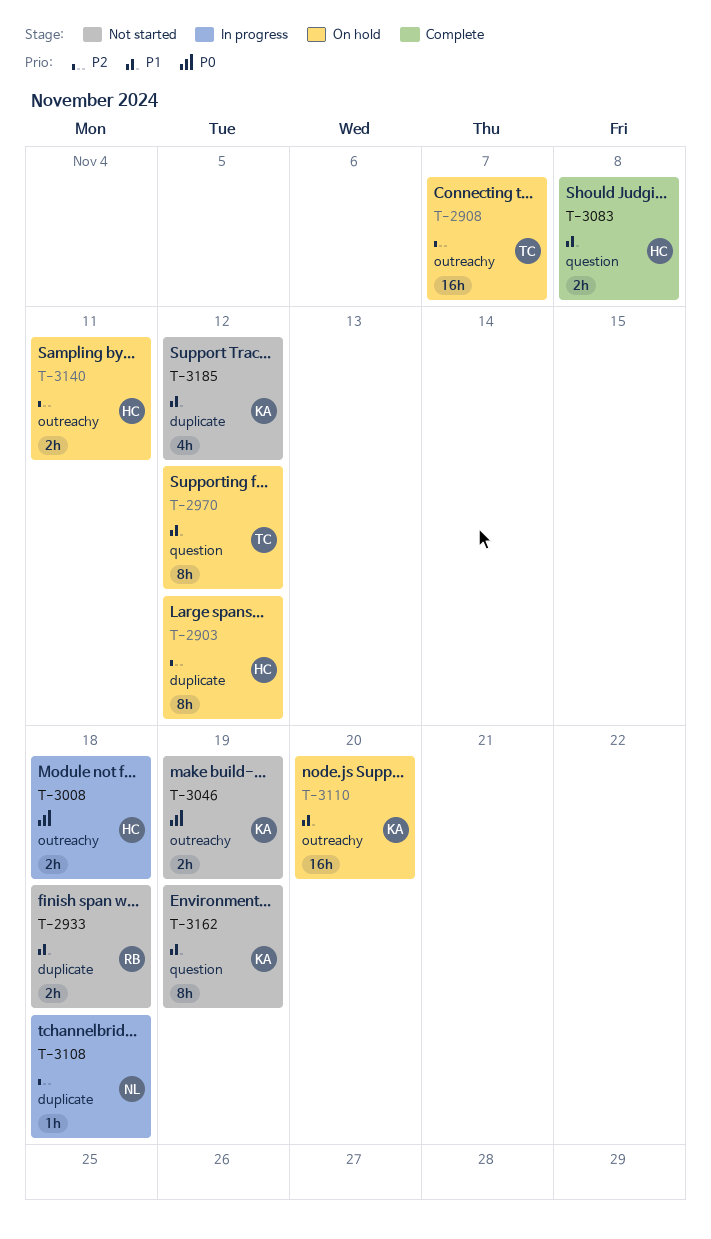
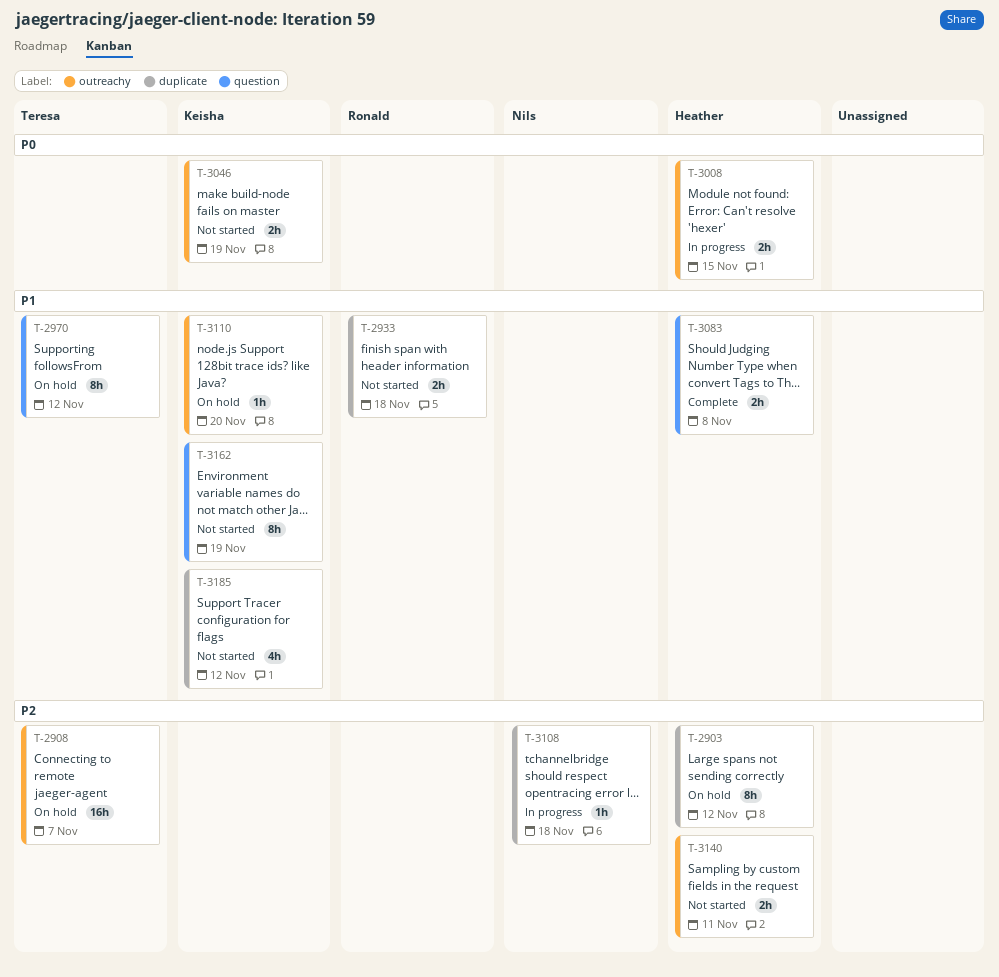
T-3008, due: Nov 18 -> Nov 15
T-3110, estimate: 16h -> 1h
T-3140, status: On hold -> Not started

